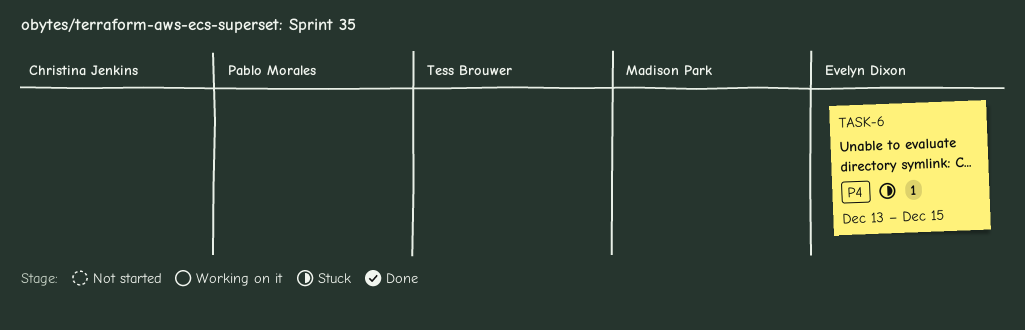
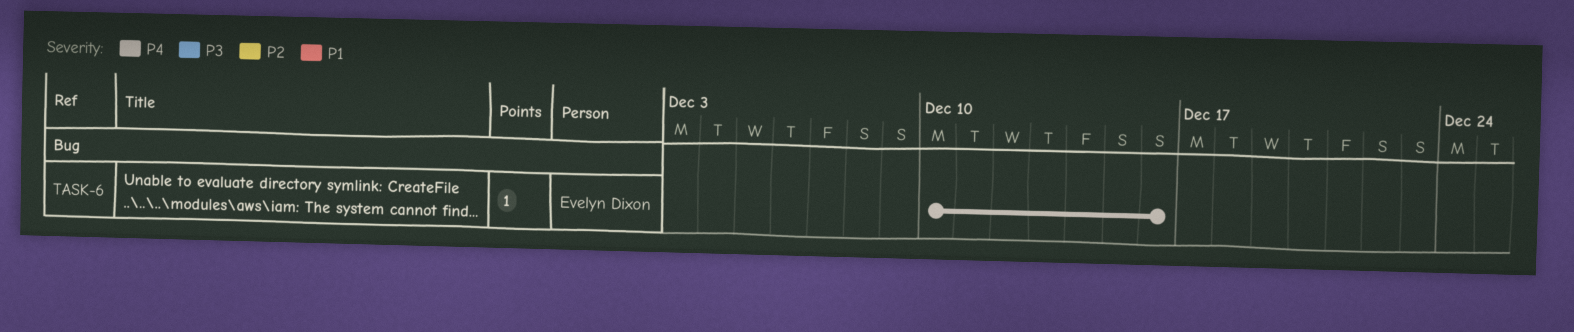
TASK-6, start: Dec 13 -> Dec 10
TASK-6, due: Dec 15 -> Dec 16

